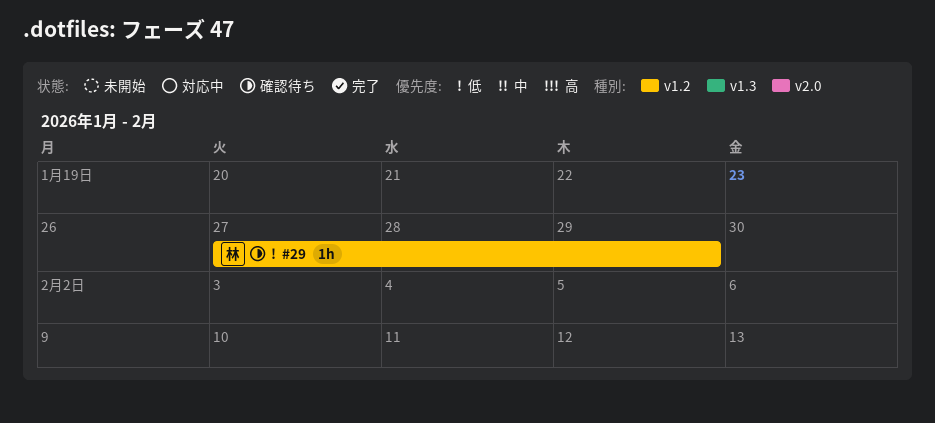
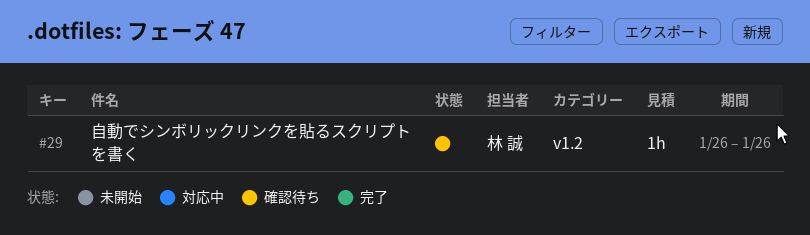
#29, start: Jan 27 -> Jan 26
#29, due: Jan 29 -> Jan 26

